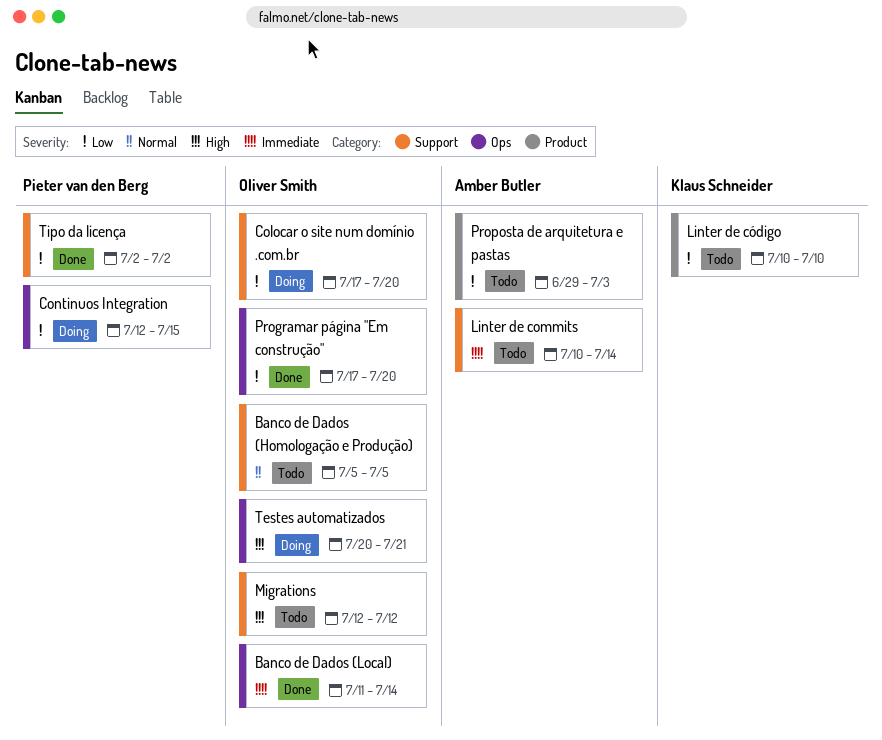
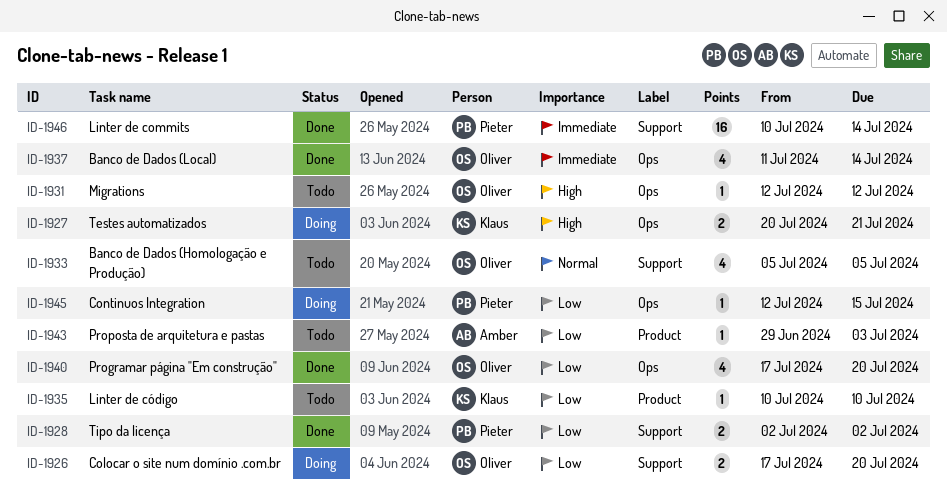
Linter de commits, status: Todo -> Done
Linter de commits, owner: Amber Butler -> Pieter van den Berg
Migrations, label: Support -> Ops
Testes automatizados, owner: Oliver Smith -> Klaus Schneider

